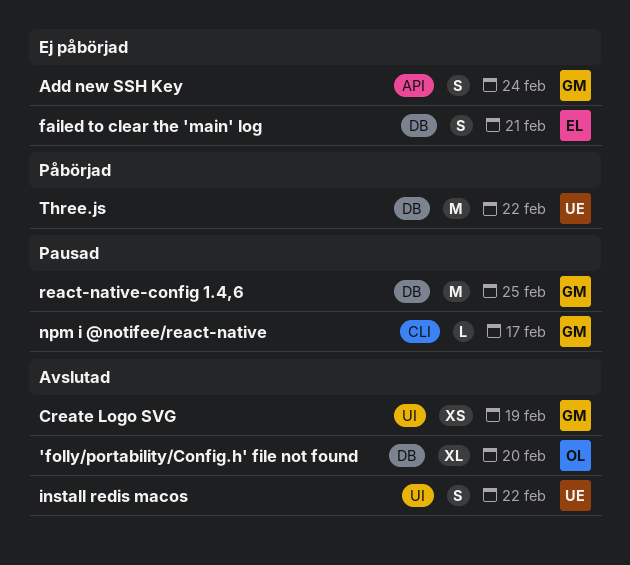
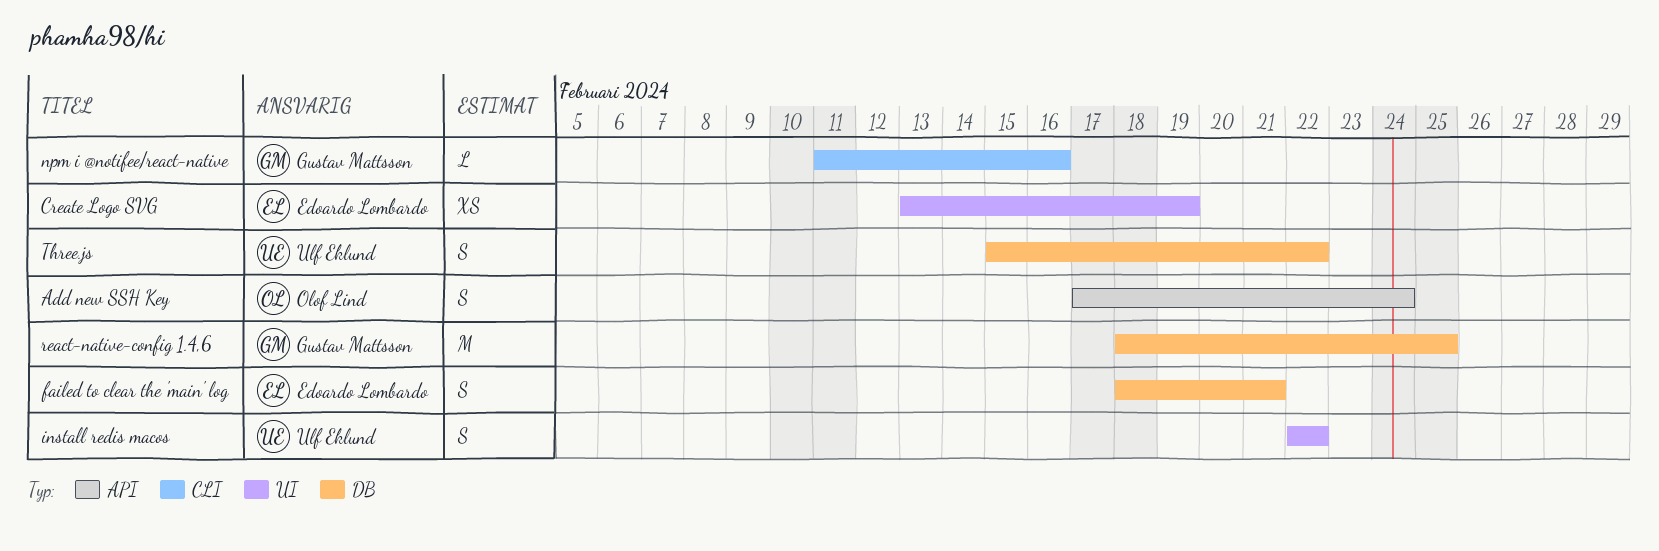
'folly/portability/Config.h' file not found: present -> none
Add new SSH Key, owner: Gustav Mattsson -> Olof Lind
Create Logo SVG, owner: Gustav Mattsson -> Edoardo Lombardo
npm i @notifee/react-native, due: Feb 17 -> Feb 16
Three.js, estimate: M -> S

